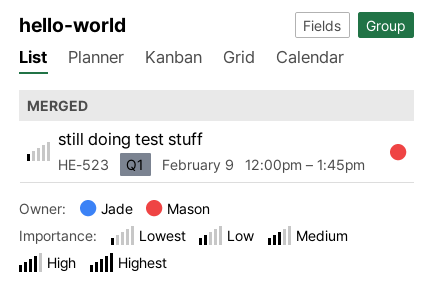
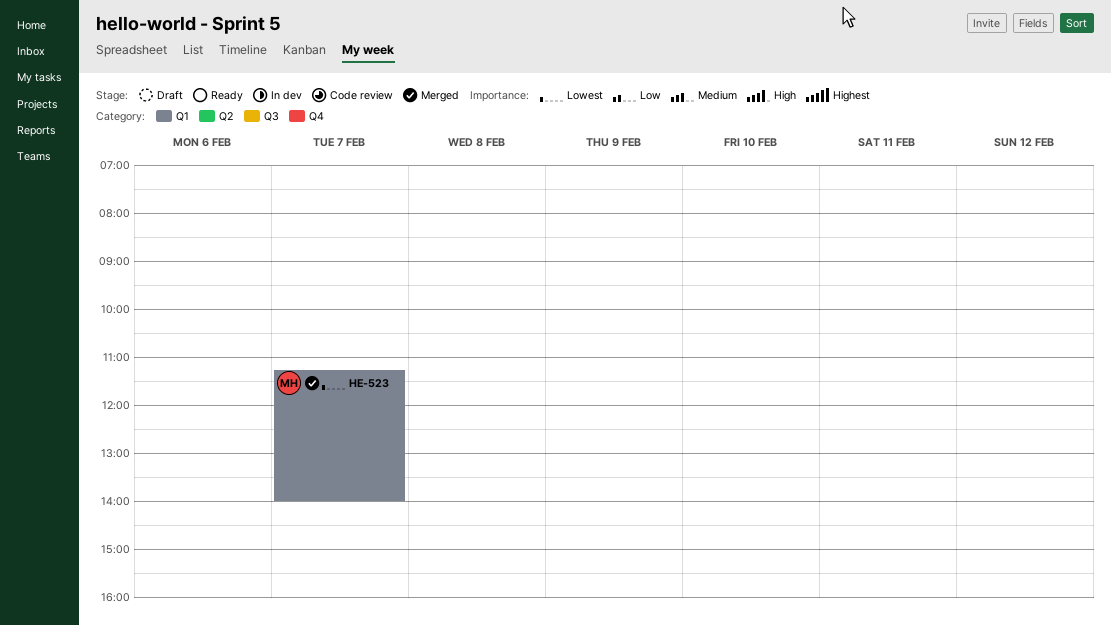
HE-523, day: Feb 9 -> Feb 7
HE-523, begins: 12:00 -> 11:15
HE-523, ends: 13:45 -> 14:00

